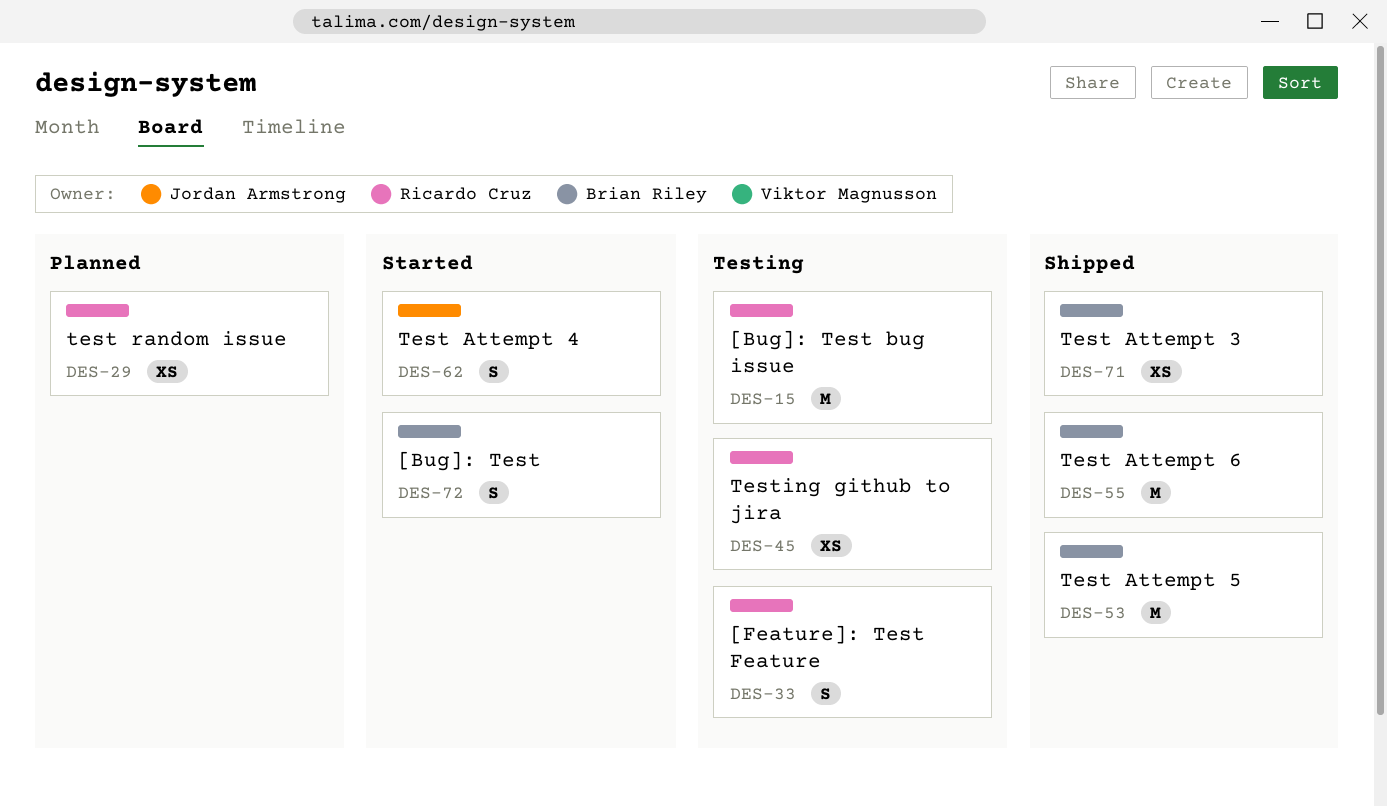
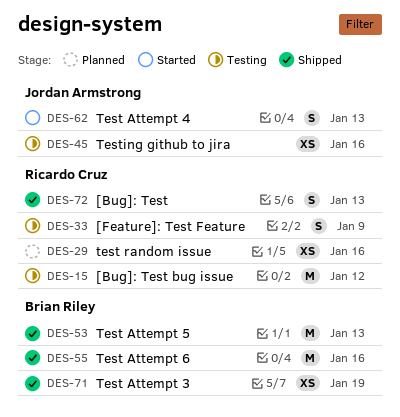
DES-45, owner: Ricardo Cruz -> Jordan Armstrong
DES-72, status: Started -> Shipped
DES-72, owner: Brian Riley -> Ricardo Cruz

